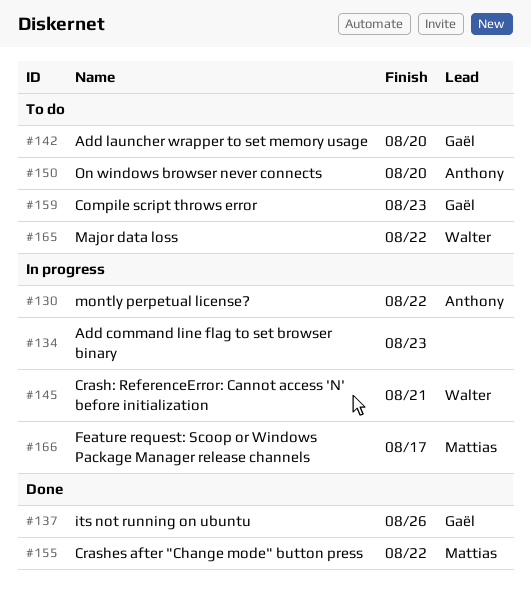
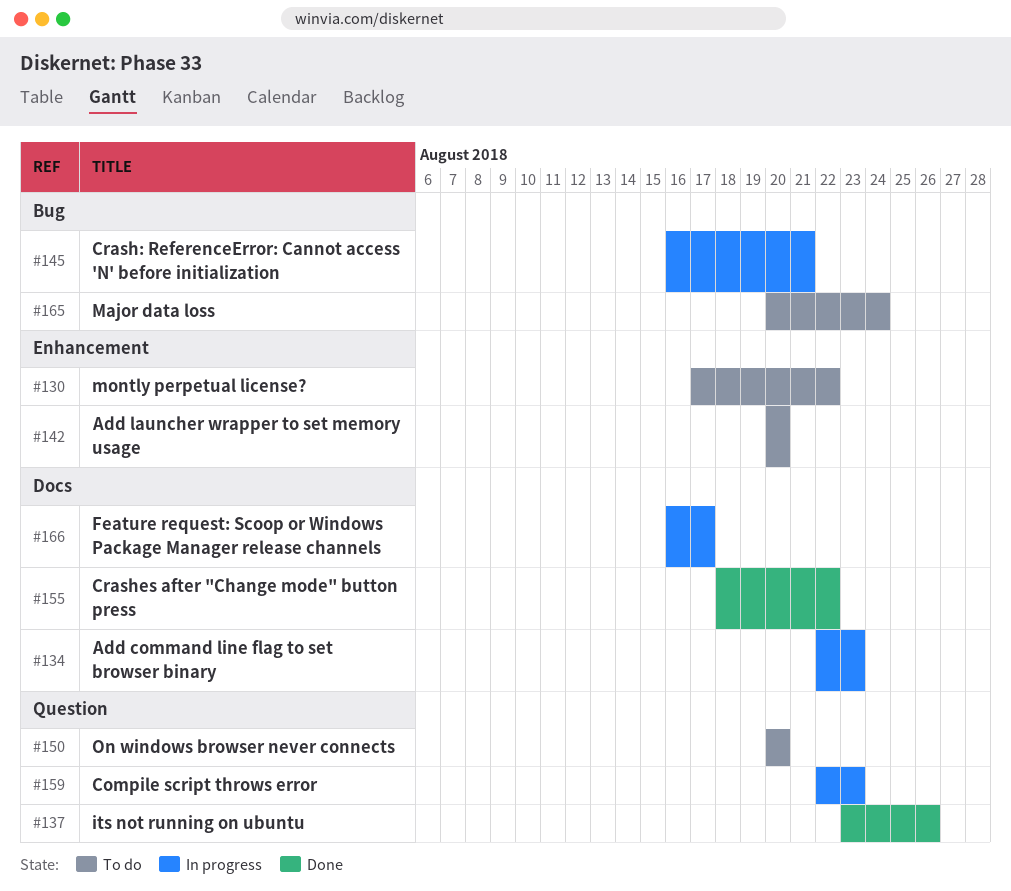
#130, status: In progress -> To do
#159, status: To do -> In progress
#165, due: Aug 22 -> Aug 24

